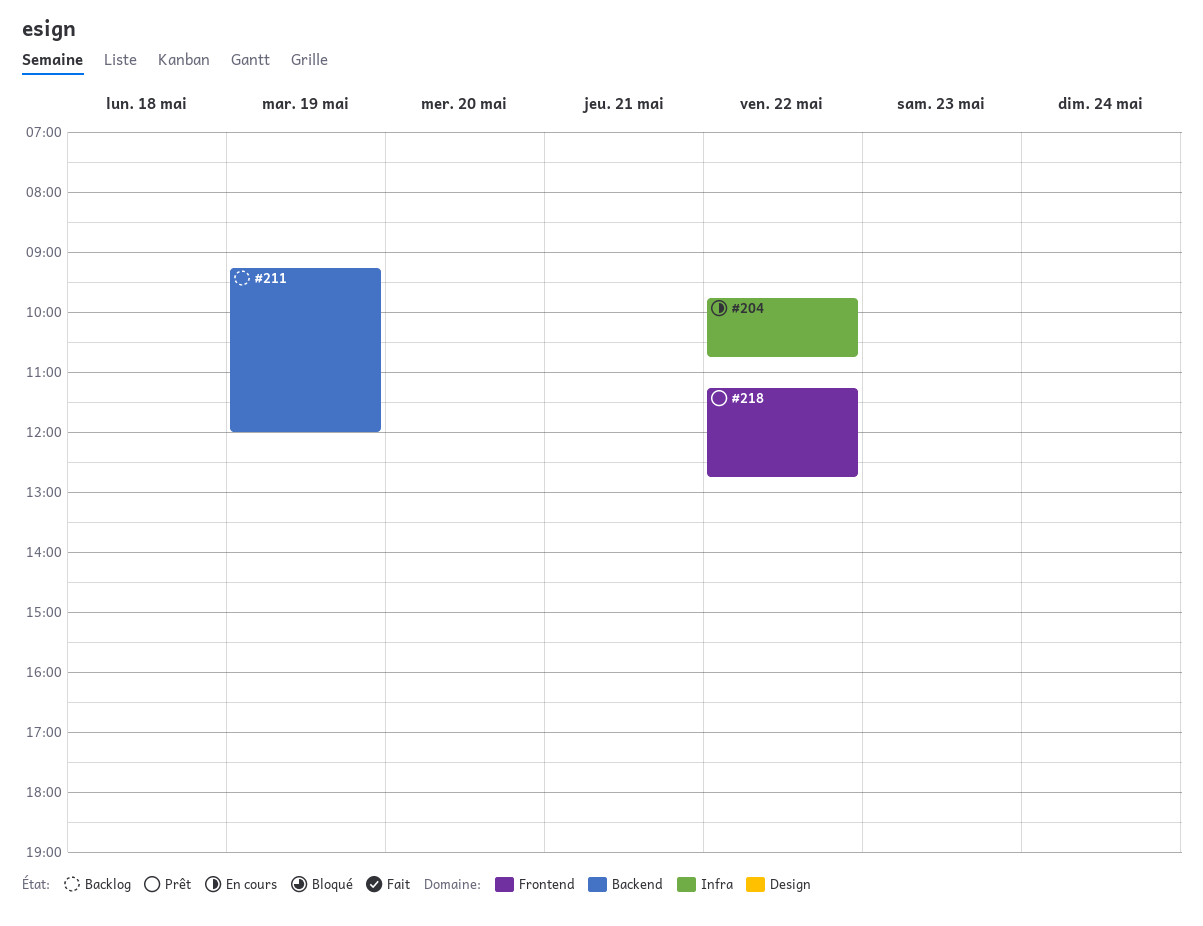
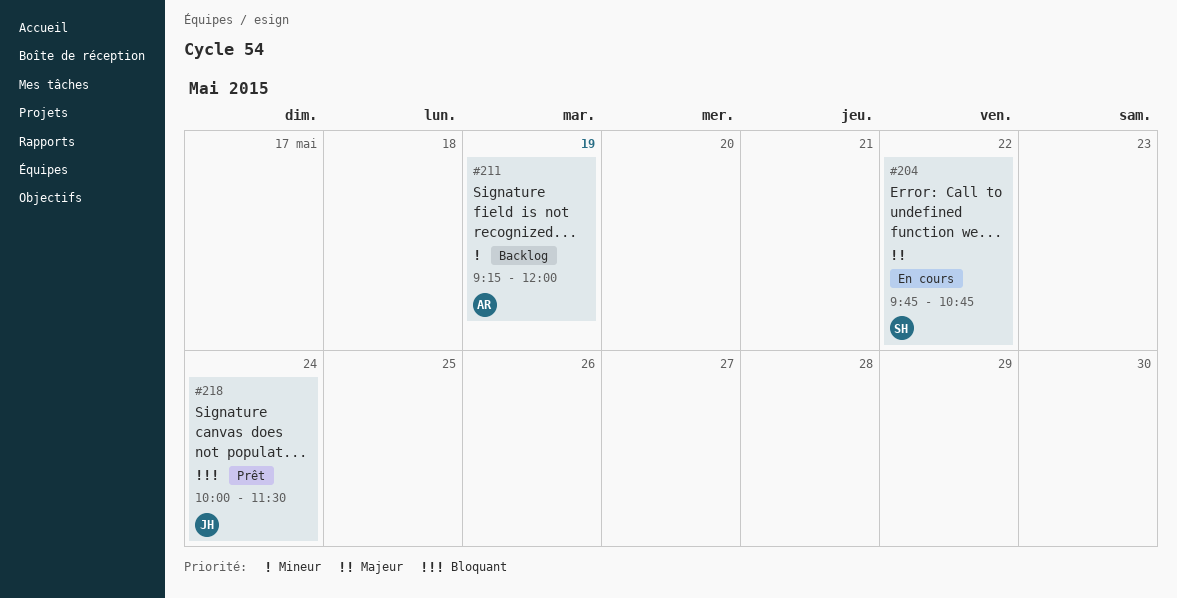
#218, day: May 22 -> May 24
#218, begins: 11:15 -> 10:00
#218, ends: 12:45 -> 11:30

